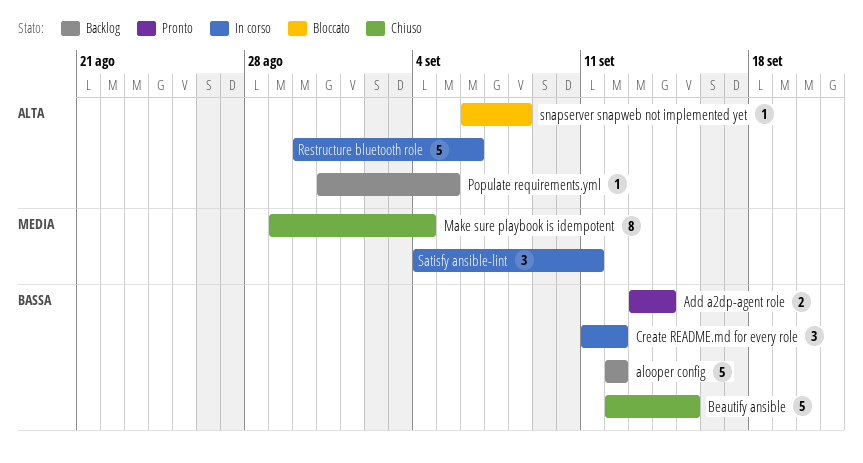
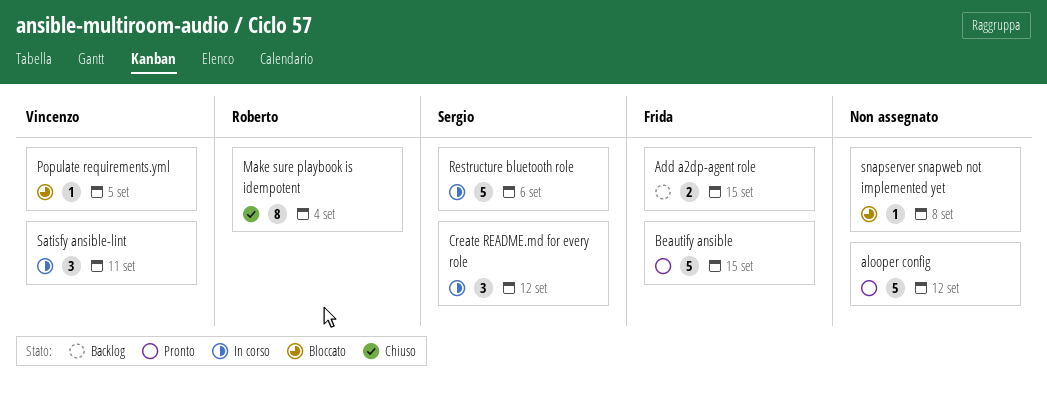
Add a2dp-agent role, status: Pronto -> Backlog
Add a2dp-agent role, due: Sep 14 -> Sep 15
alooper config, status: Backlog -> Pronto
Beautify ansible, status: Chiuso -> Pronto
Populate requirements.yml, status: Backlog -> Bloccato

